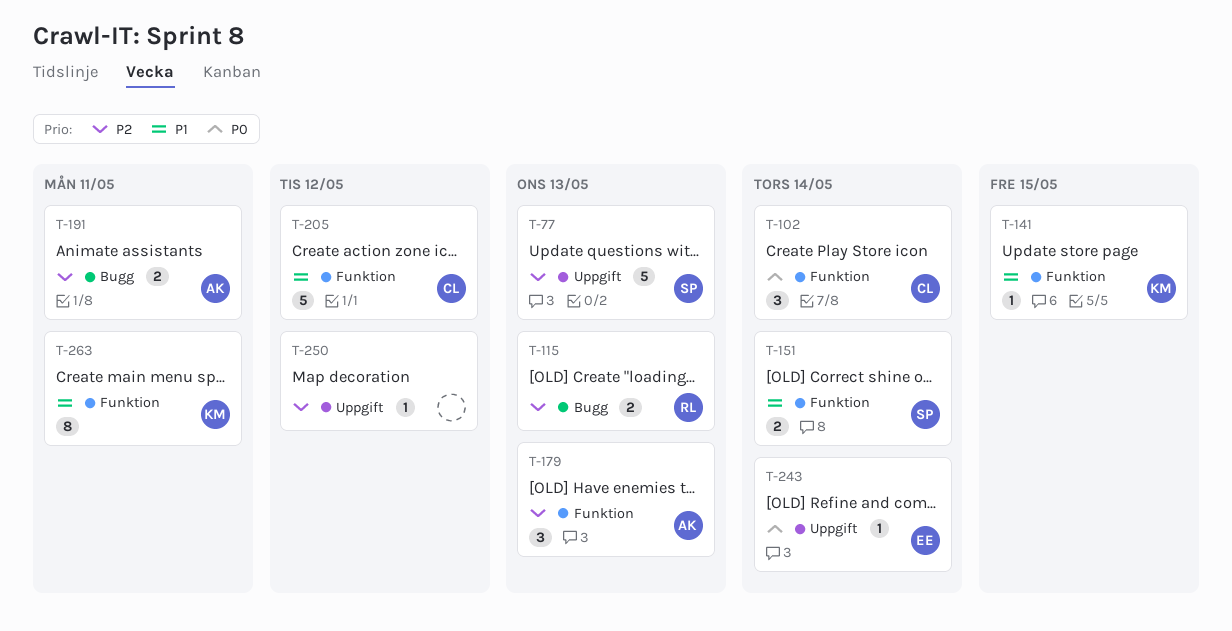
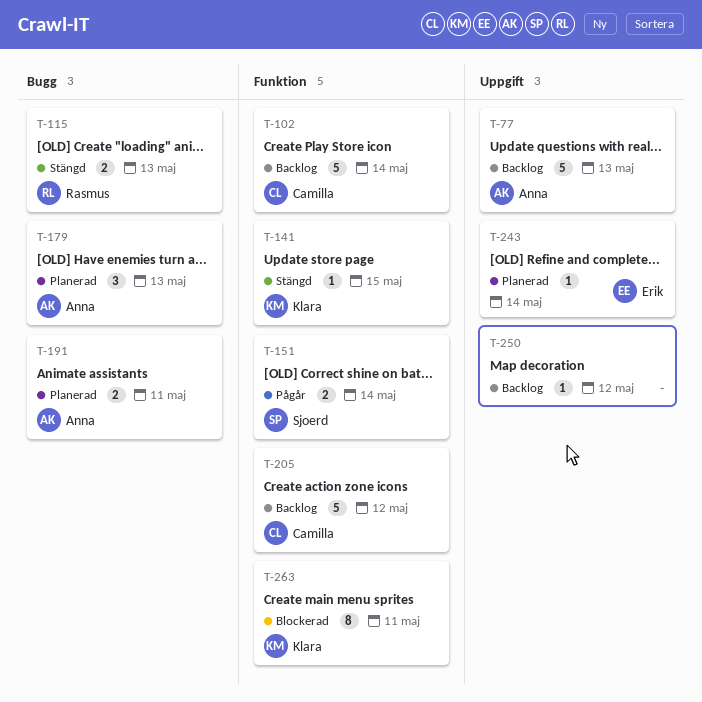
T-77, owner: Sjoerd -> Anna
T-102, estimate: 3 -> 5
T-179, label: Funktion -> Bugg

